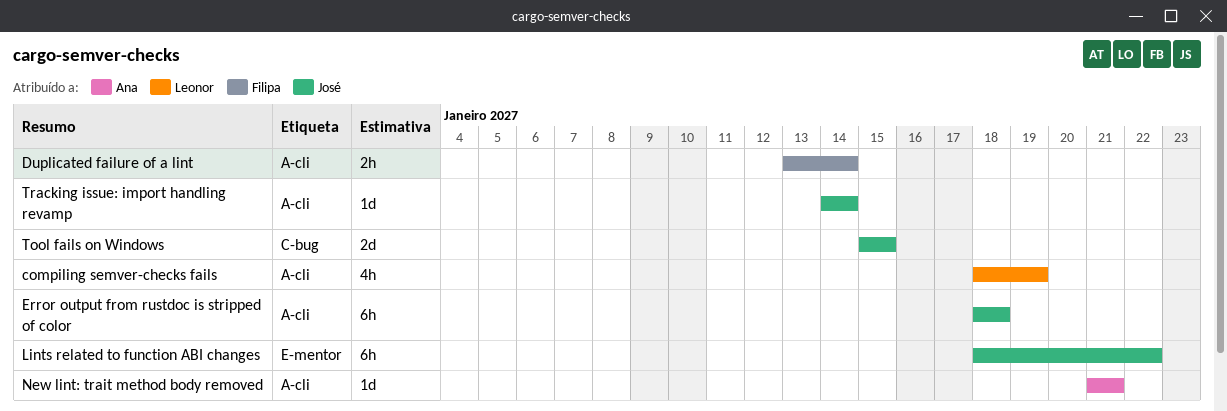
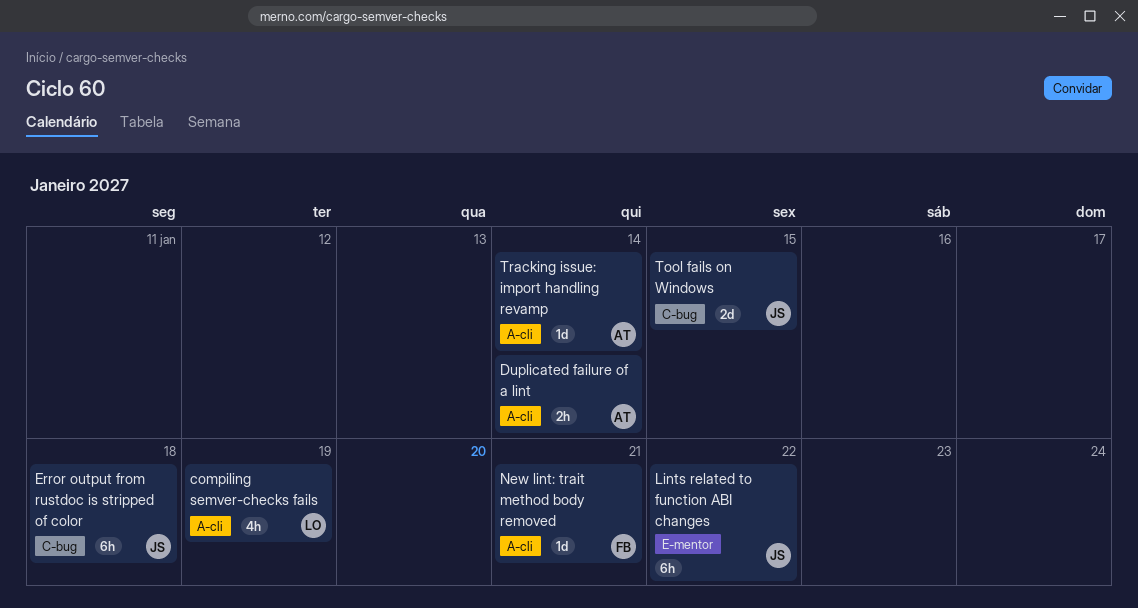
Duplicated failure of a lint, owner: Filipa -> Ana
Error output from rustdoc is stripped of color, label: A-cli -> C-bug
New lint: trait method body removed, owner: Ana -> Filipa
Tracking issue: import handling revamp, owner: José -> Ana

